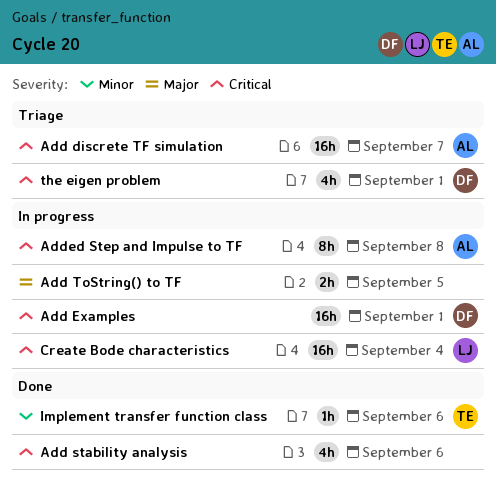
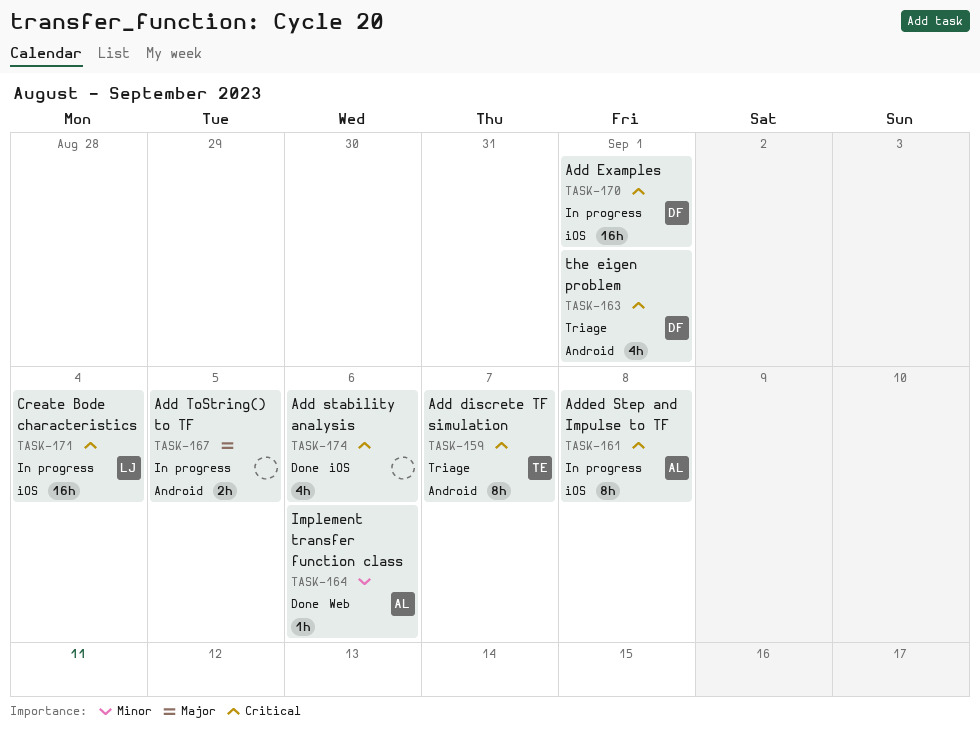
Add discrete TF simulation, owner: AL -> TE
Add discrete TF simulation, estimate: 16h -> 8h
Implement transfer function class, owner: TE -> AL

